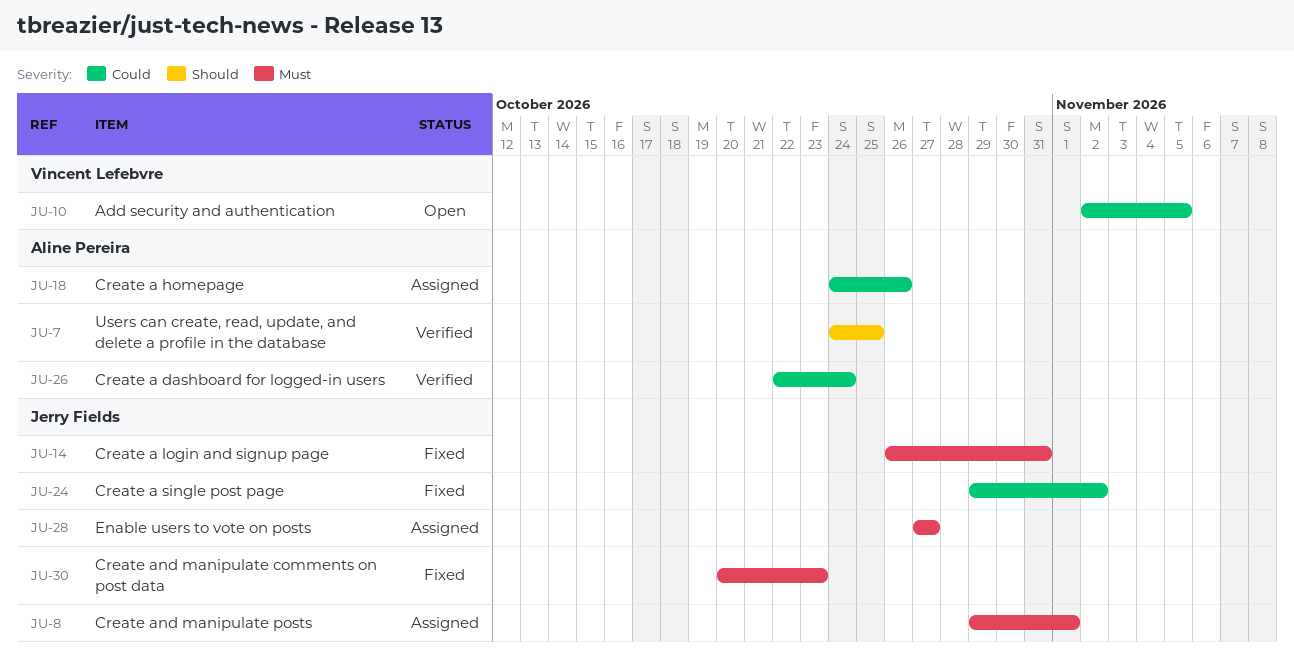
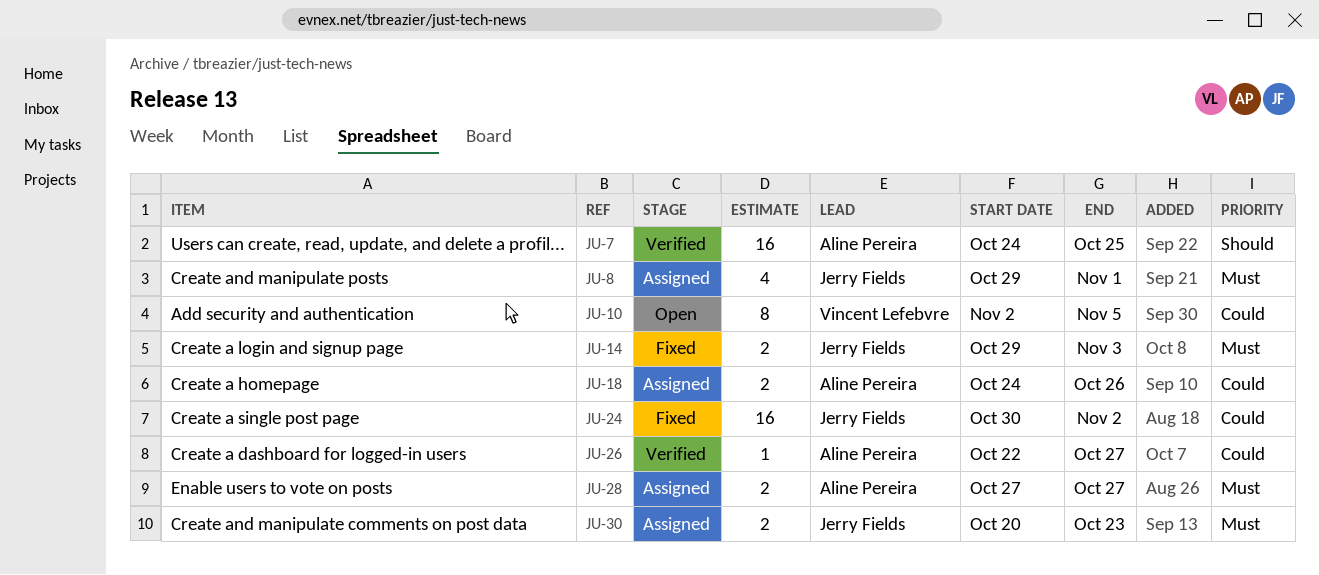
JU-14, start: Oct 26 -> Oct 29
JU-14, due: Oct 31 -> Nov 3
JU-24, start: Oct 29 -> Oct 30
JU-26, due: Oct 24 -> Oct 27
JU-28, owner: Jerry Fields -> Aline Pereira
JU-30, status: Fixed -> Assigned

